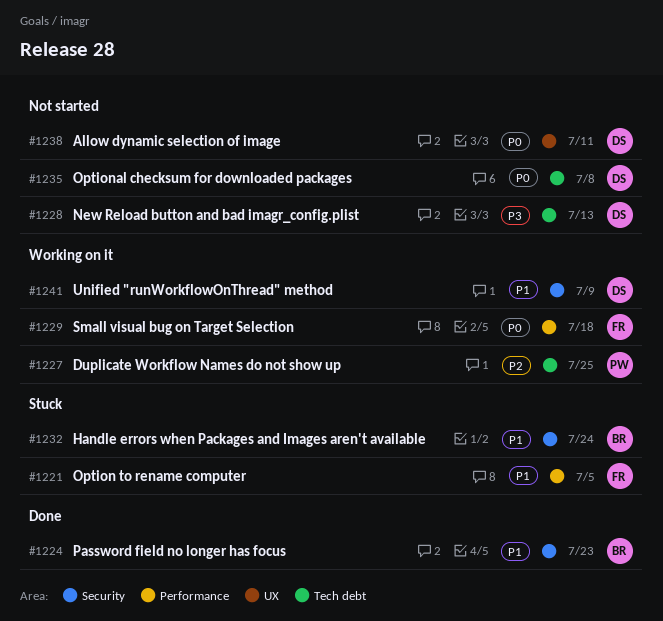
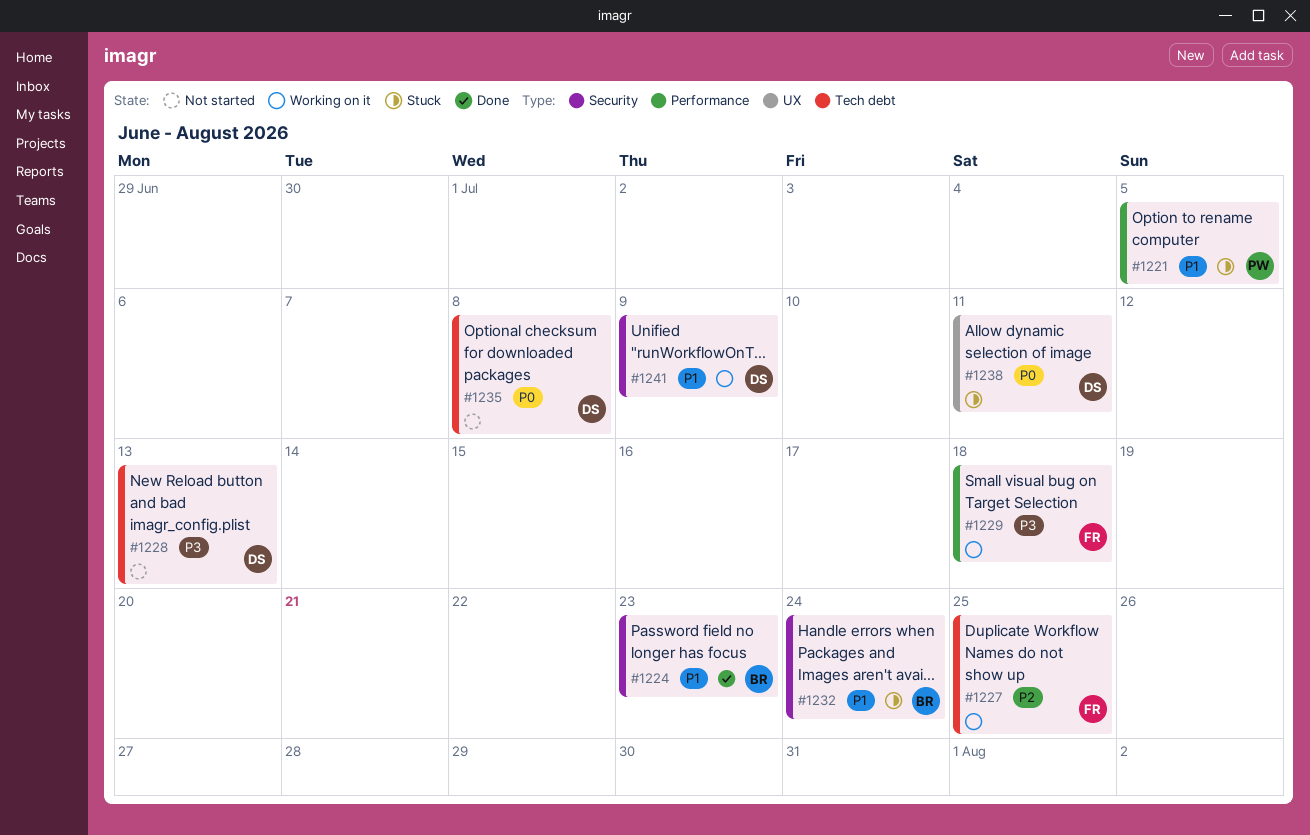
#1221, owner: FR -> PW
#1227, owner: PW -> FR
#1229, priority: P0 -> P3
#1238, status: Not started -> Stuck

